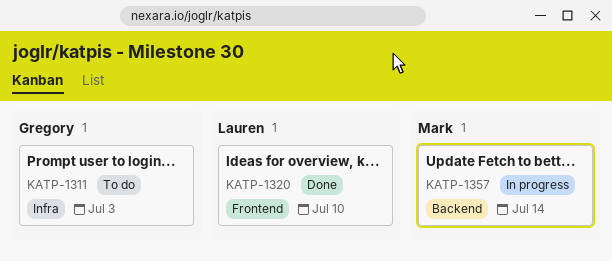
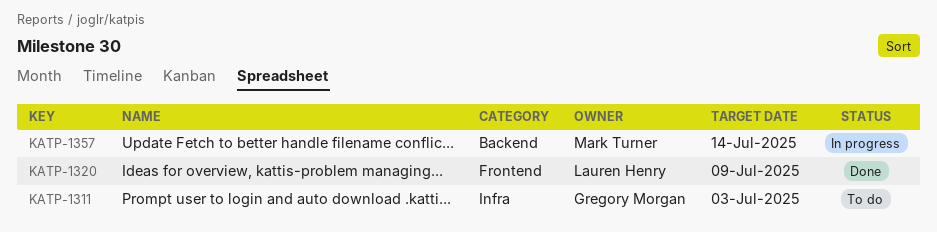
KATP-1320, due: Jul 10 -> Jul 9

